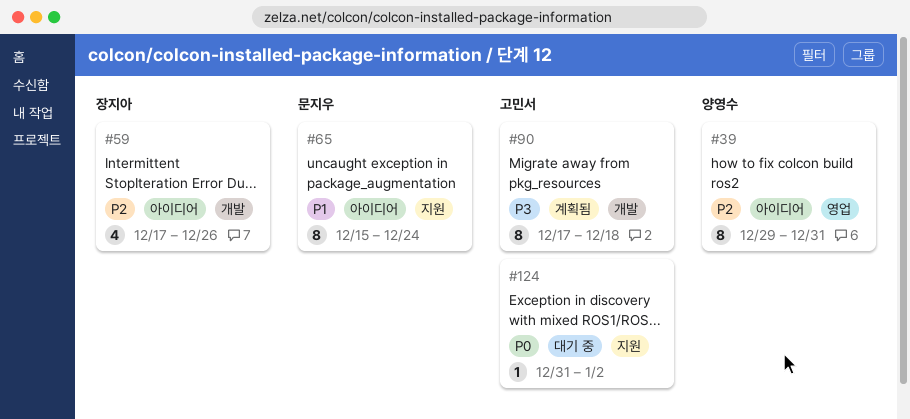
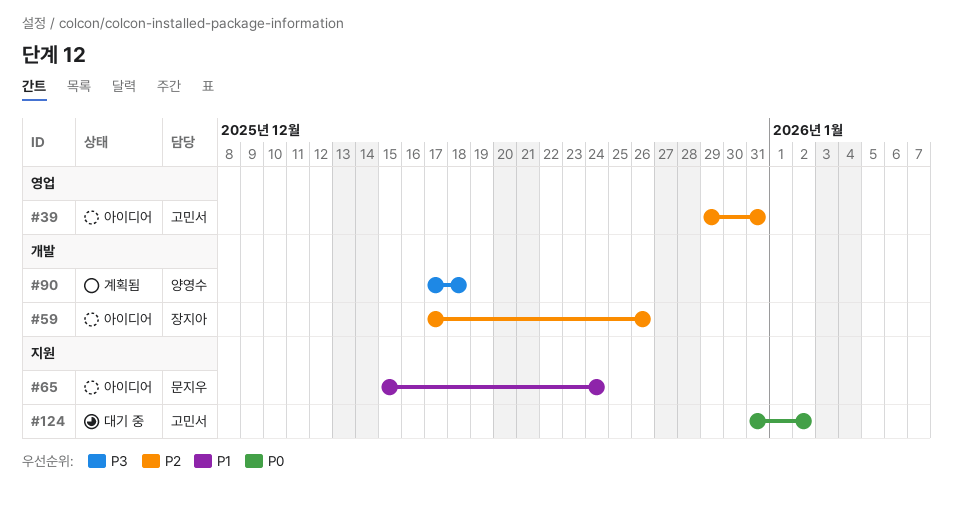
#39, owner: 양영수 -> 고민서
#90, owner: 고민서 -> 양영수

